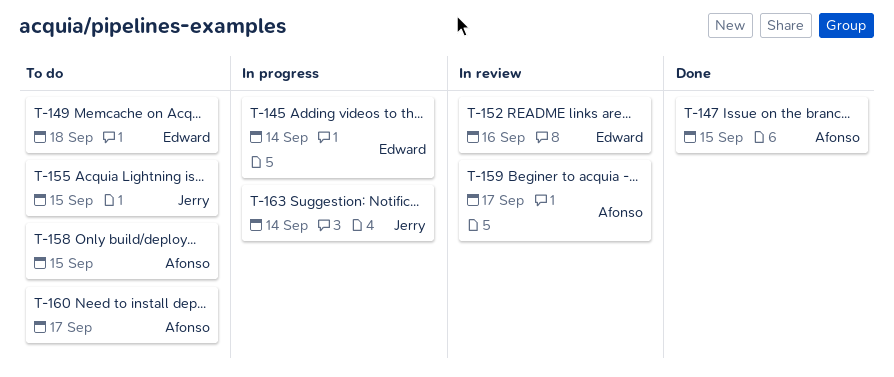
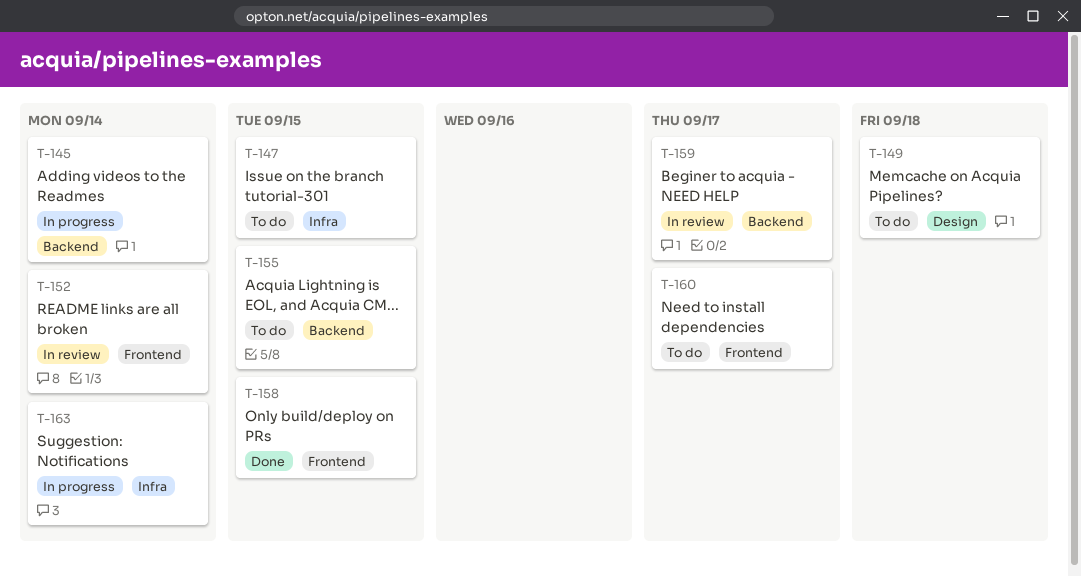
T-147, status: Done -> To do
T-152, due: Sep 16 -> Sep 14
T-158, status: To do -> Done

